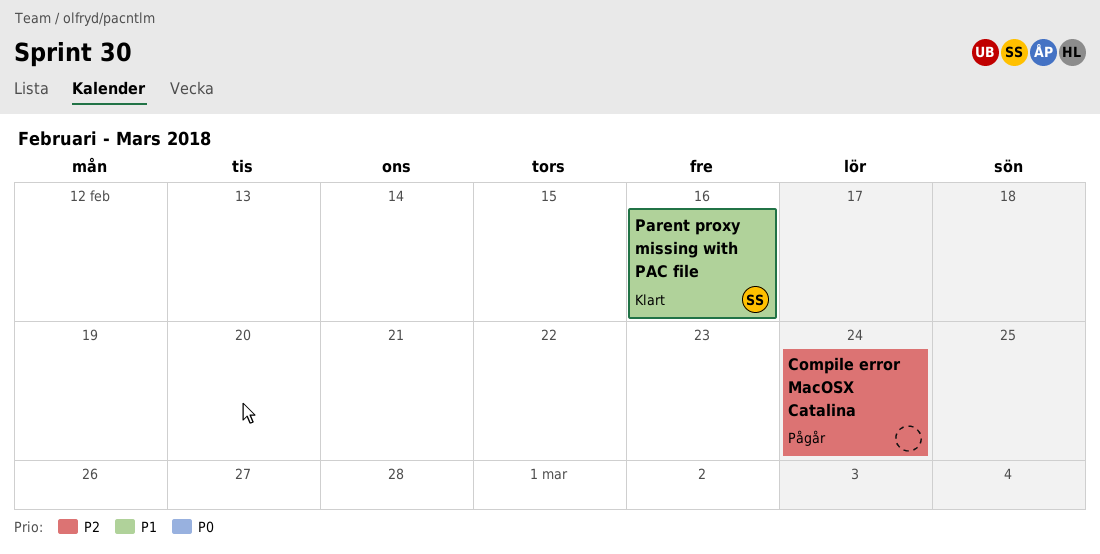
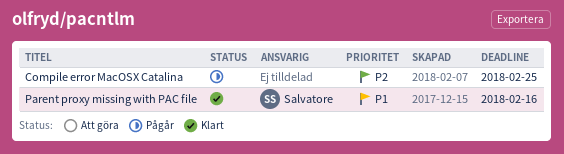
Compile error MacOSX Catalina, due: Feb 24 -> Feb 25

